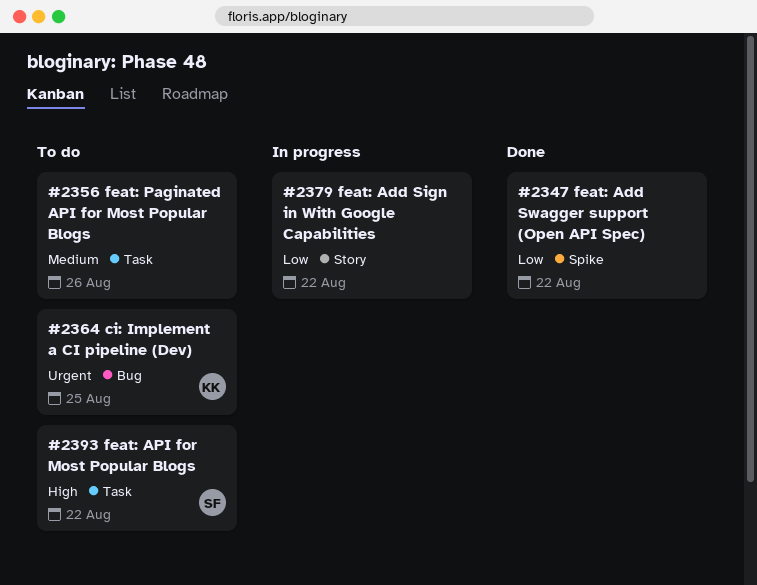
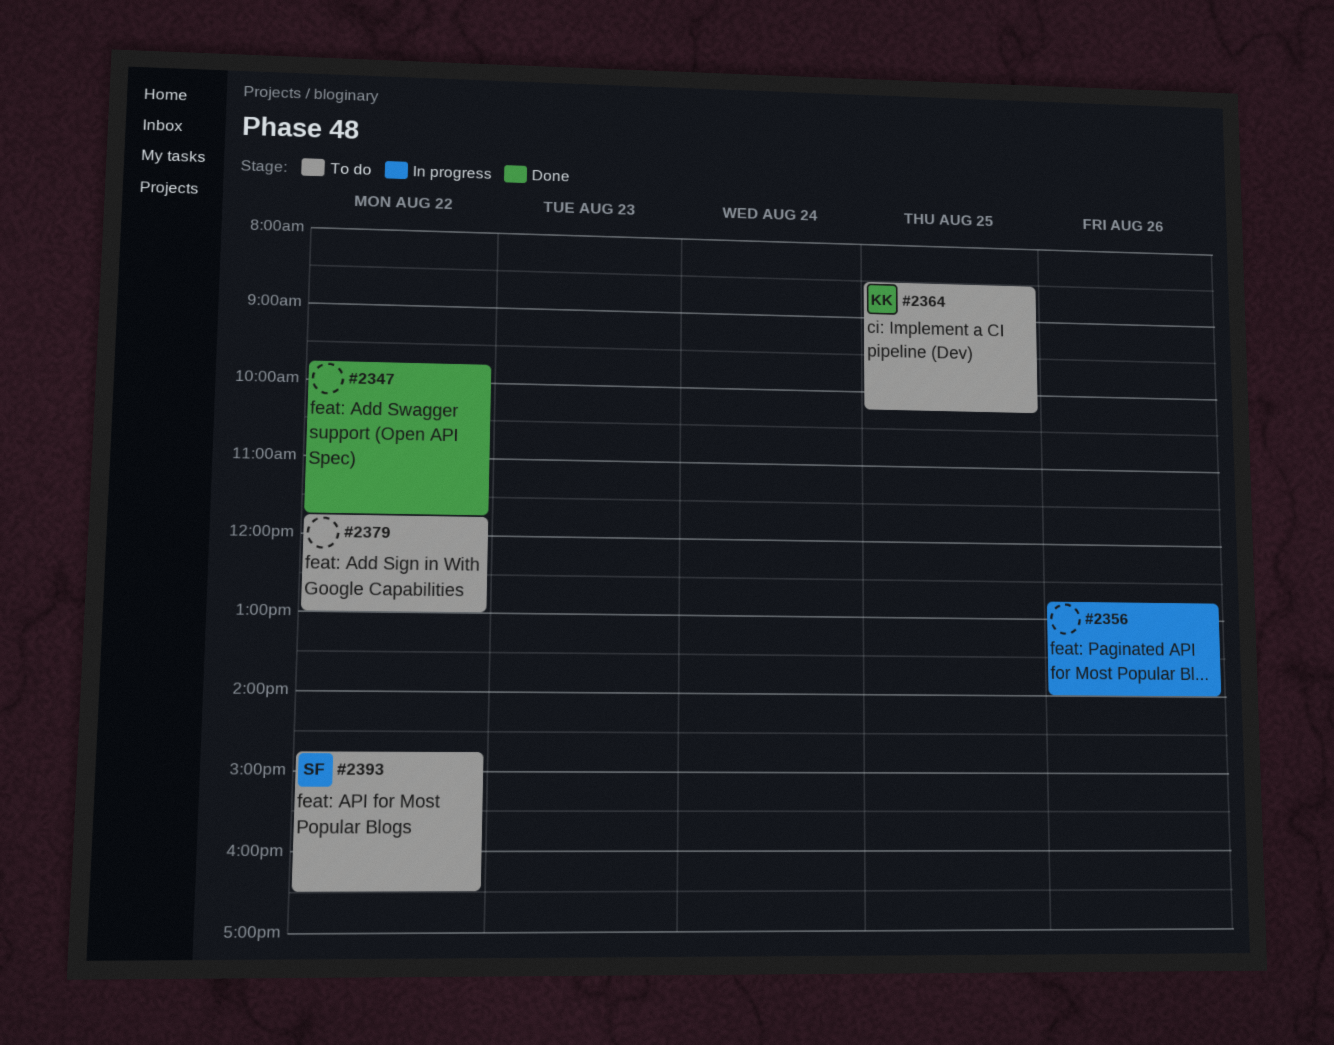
#2356, status: To do -> In progress
#2379, status: In progress -> To do

